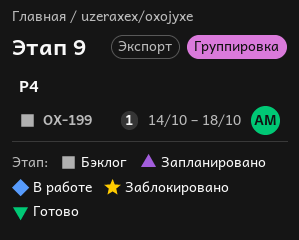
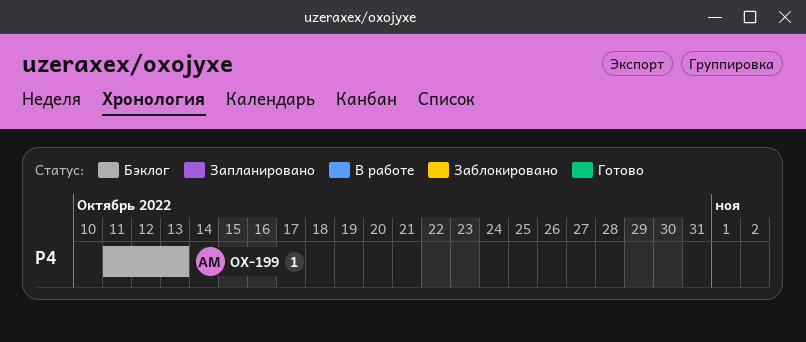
OX-199, start: Oct 14 -> Oct 11
OX-199, due: Oct 18 -> Oct 13

